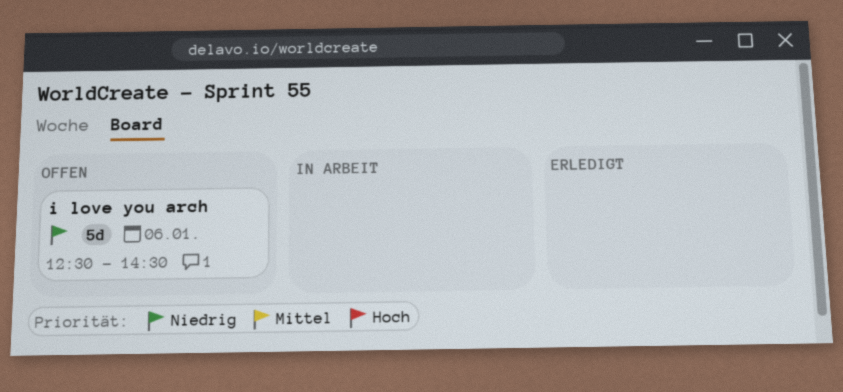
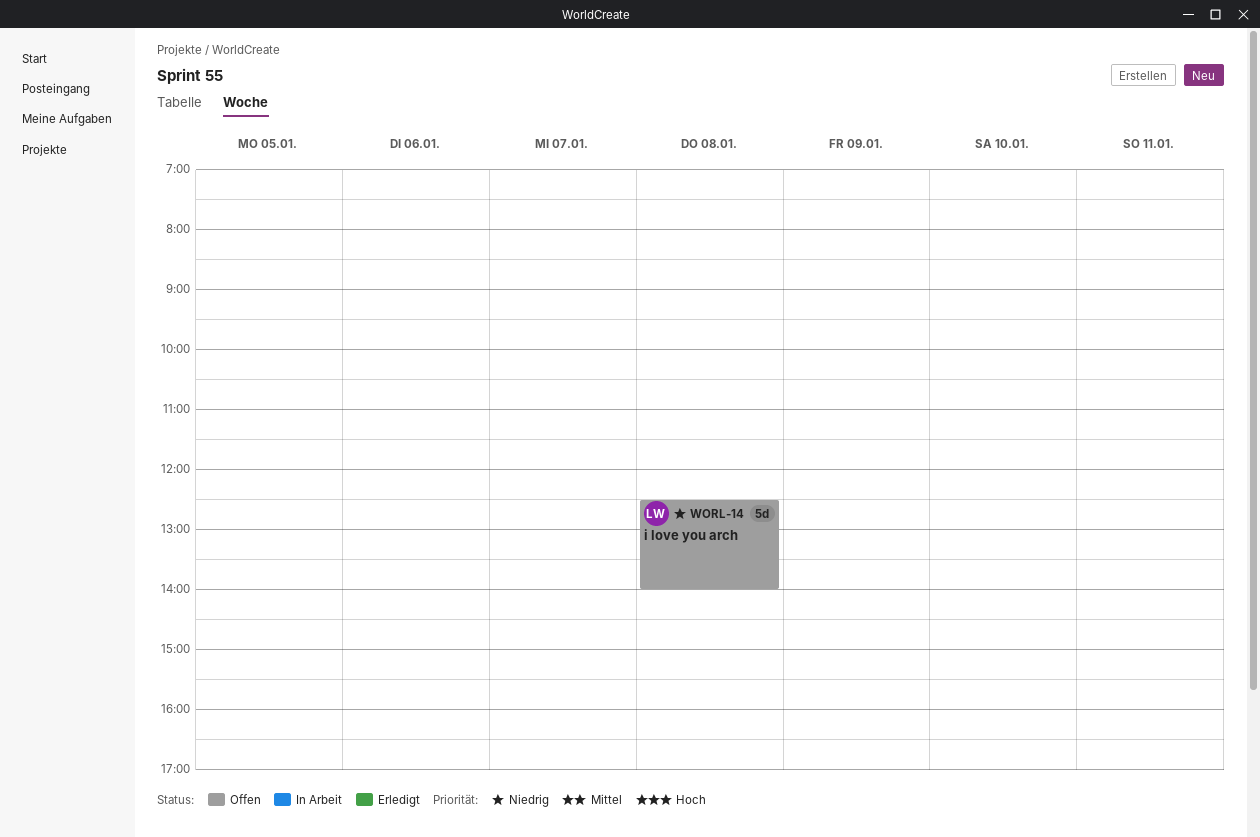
i love you arch, day: Jan 6 -> Jan 8
i love you arch, ends: 14:30 -> 14:00

